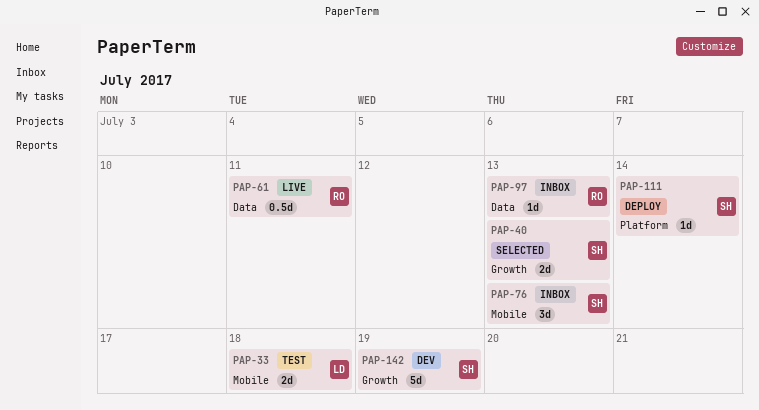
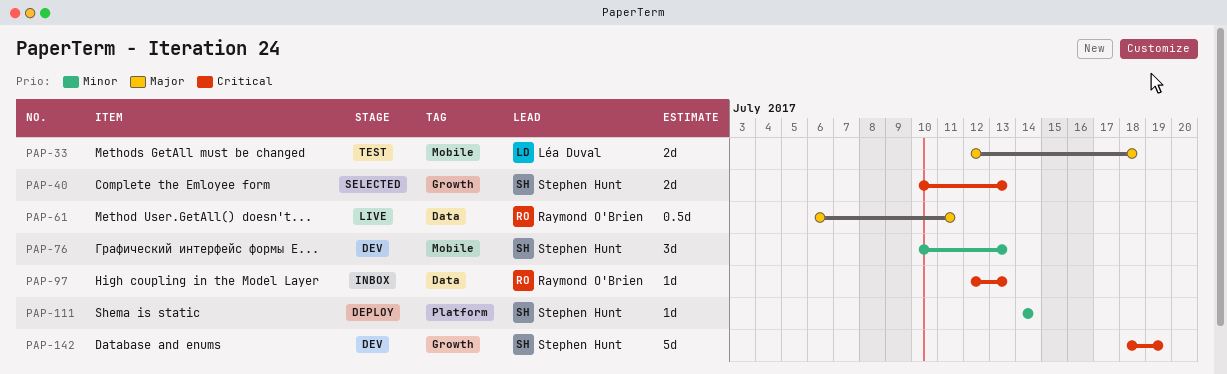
PAP-76, status: Inbox -> Dev

